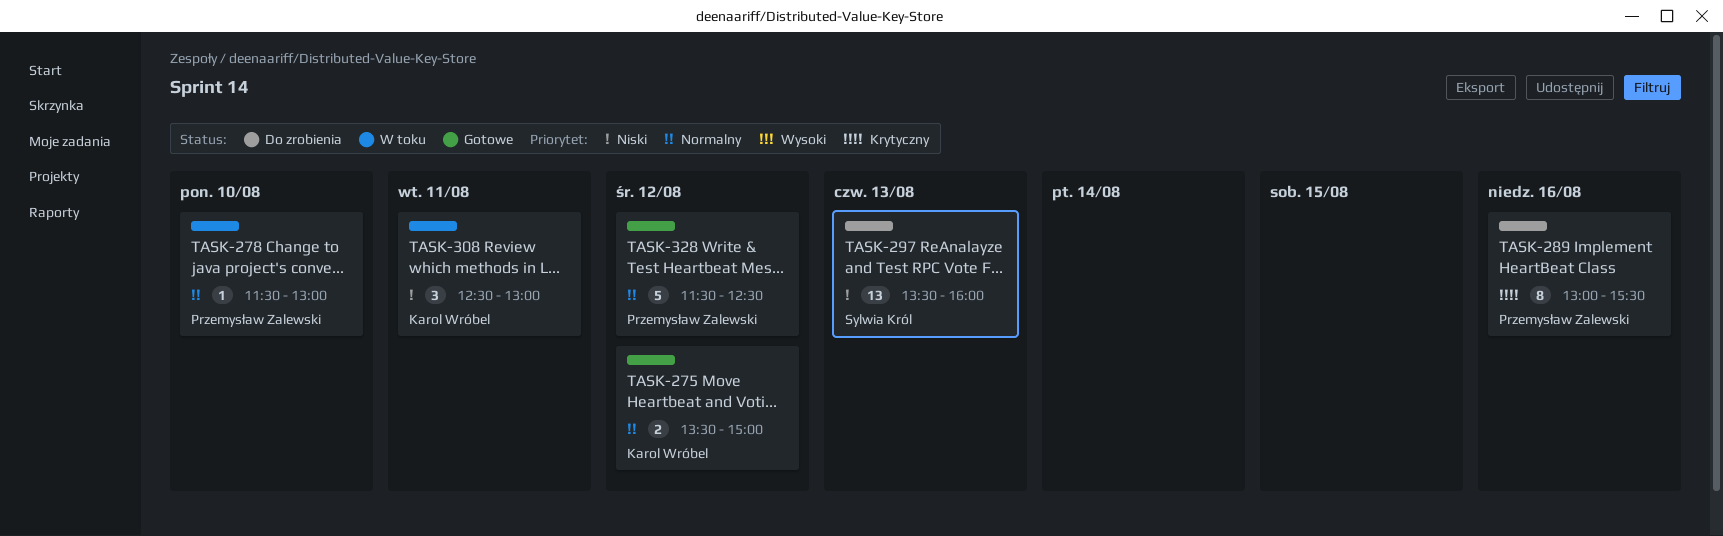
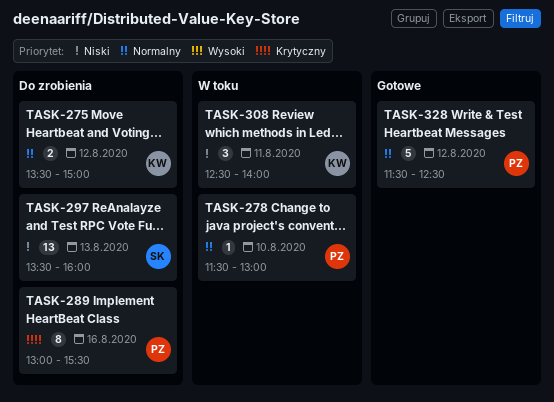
TASK-275, status: Gotowe -> Do zrobienia
TASK-308, ends: 13:00 -> 14:00

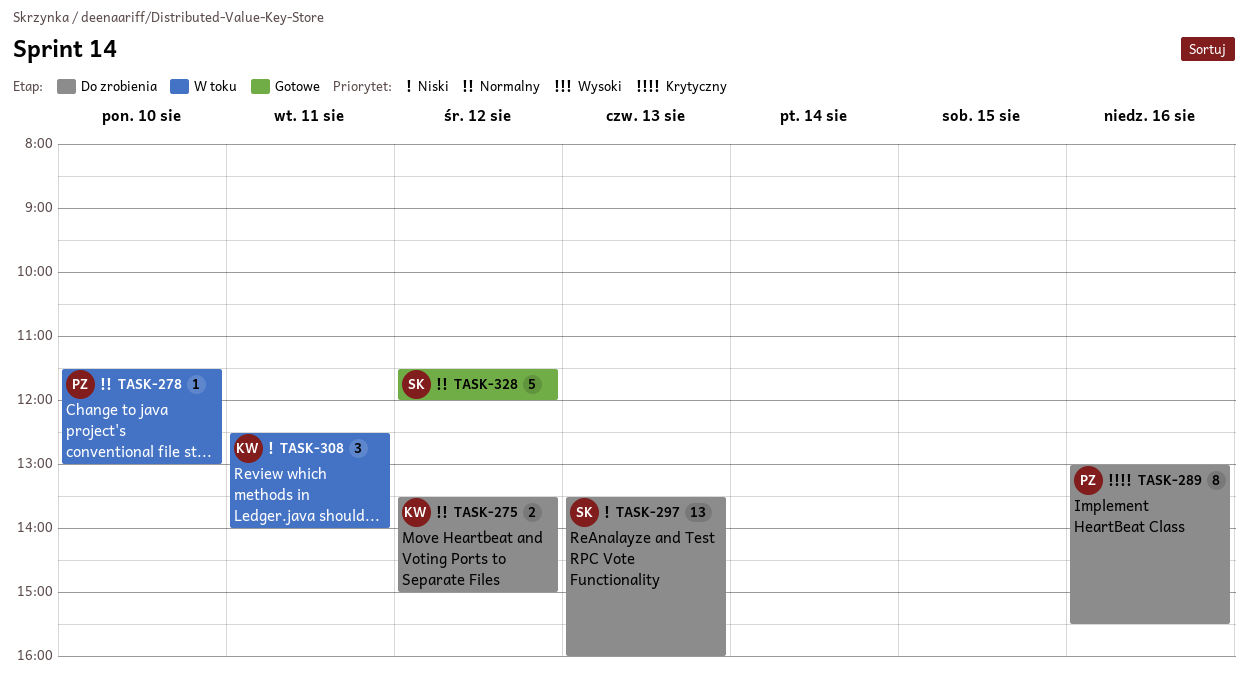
TASK-328, owner: PZ -> SK
TASK-328, ends: 12:30 -> 12:00

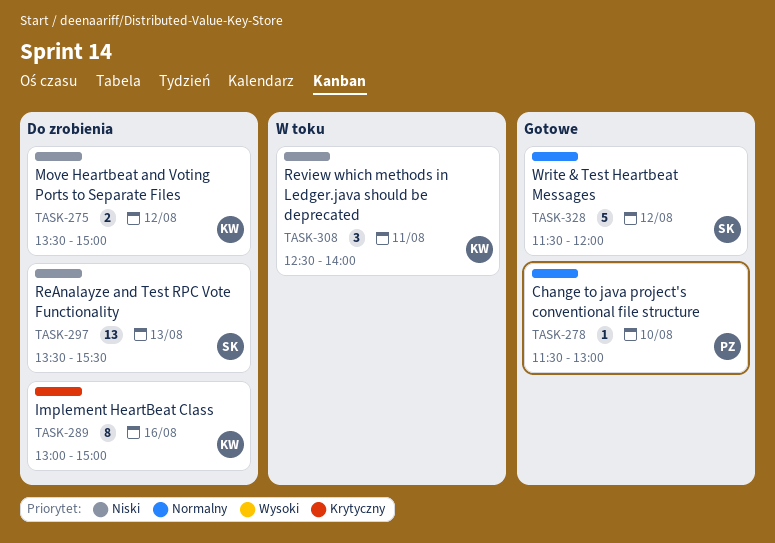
TASK-275, priority: Normalny -> Niski
TASK-278, status: W toku -> Gotowe
TASK-289, owner: PZ -> KW
TASK-289, ends: 15:30 -> 15:00
TASK-297, ends: 16:00 -> 15:30

